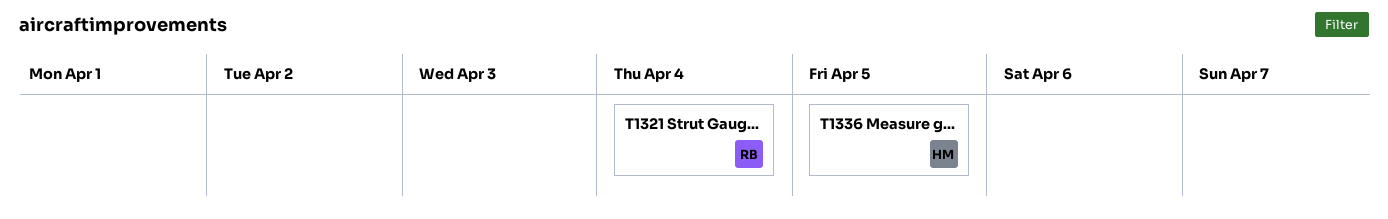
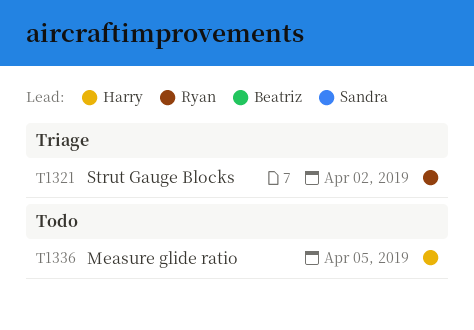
T1321, due: Apr 4 -> Apr 2

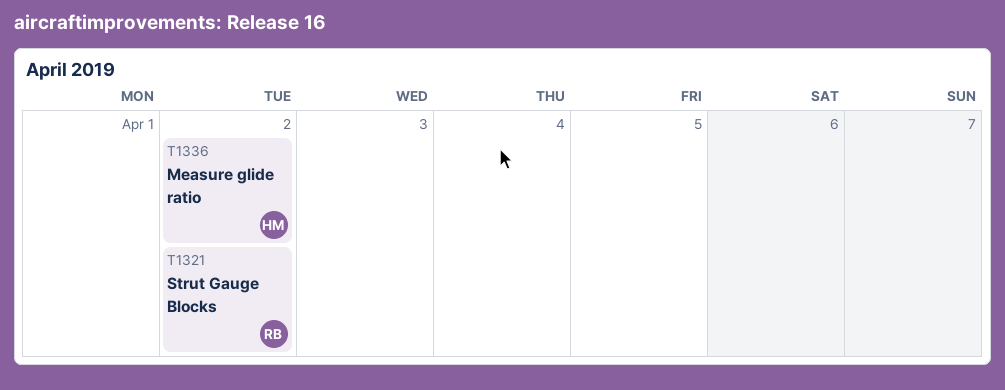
T1336, due: Apr 5 -> Apr 2

